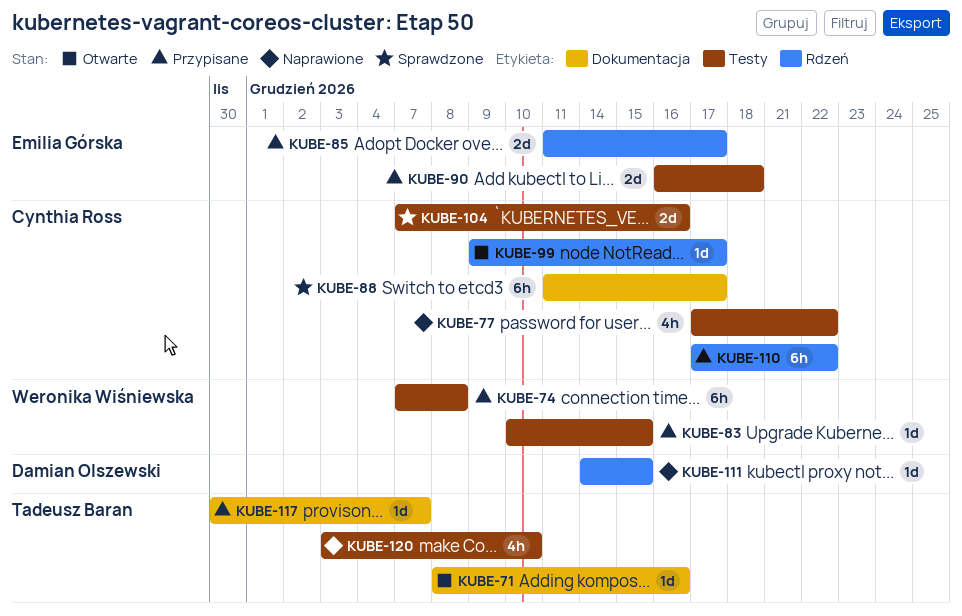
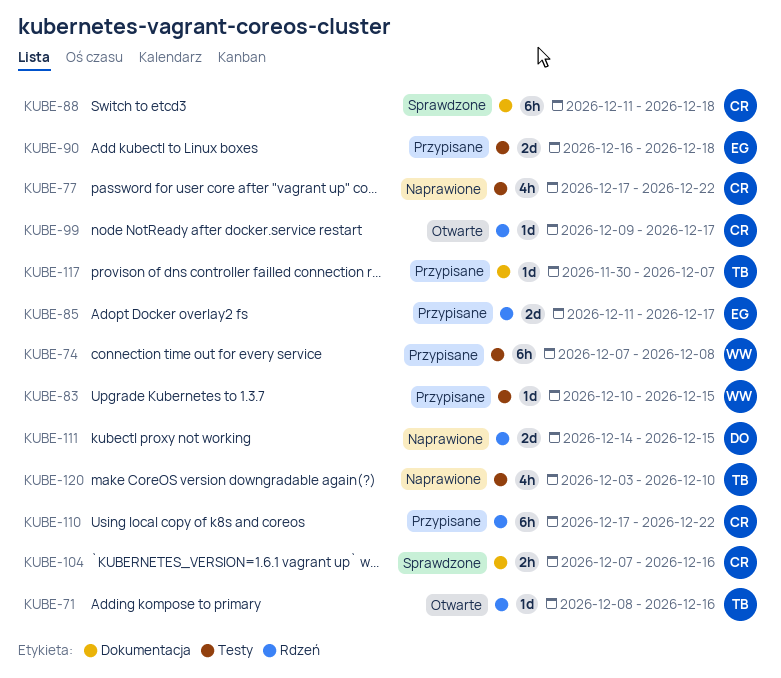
KUBE-71, label: Dokumentacja -> Rdzeń
KUBE-88, due: Dec 17 -> Dec 18
KUBE-104, label: Testy -> Dokumentacja
KUBE-104, estimate: 2d -> 2h
KUBE-111, estimate: 1d -> 2d

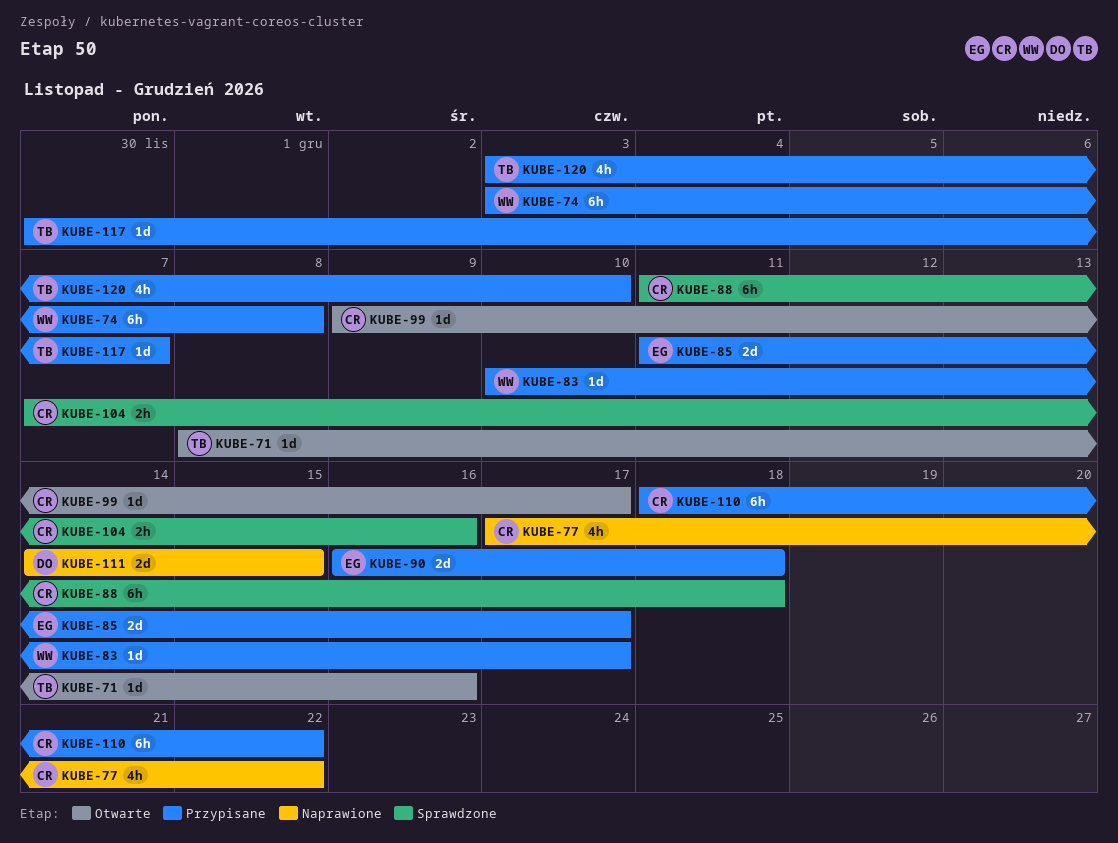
KUBE-74, start: Dec 7 -> Dec 3
KUBE-83, due: Dec 15 -> Dec 17
KUBE-110, start: Dec 17 -> Dec 18
KUBE-120, status: Naprawione -> Przypisane

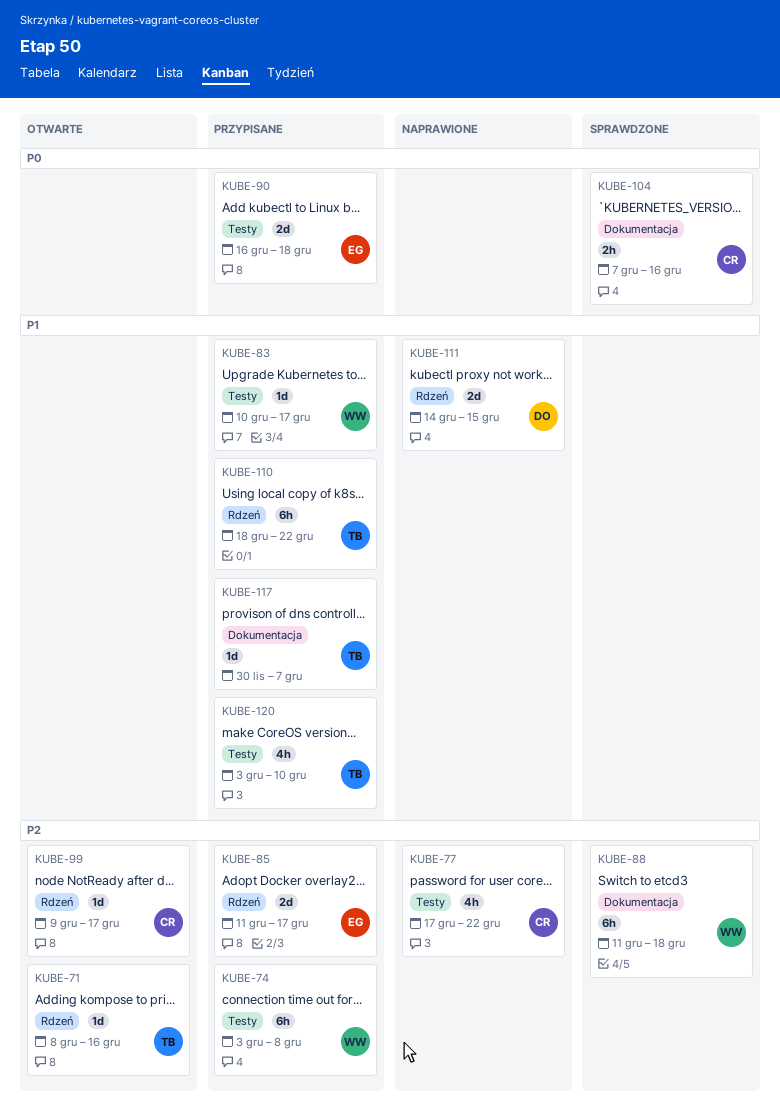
KUBE-88, owner: CR -> WW
KUBE-110, owner: CR -> TB

